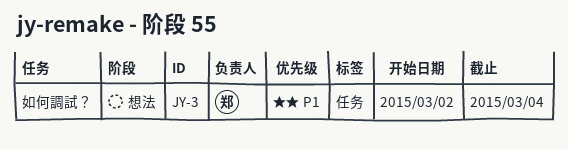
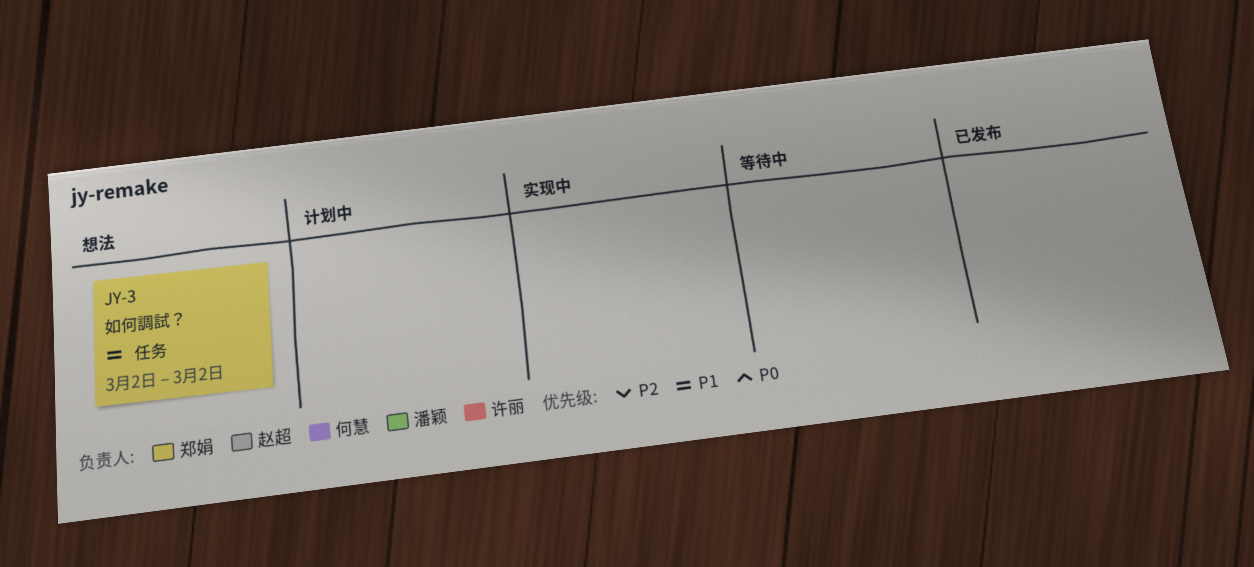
JY-3, due: Mar 4 -> Mar 2

